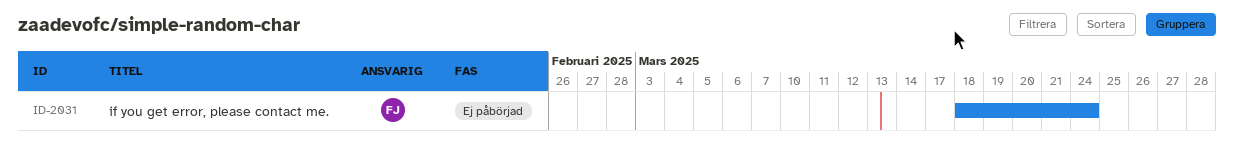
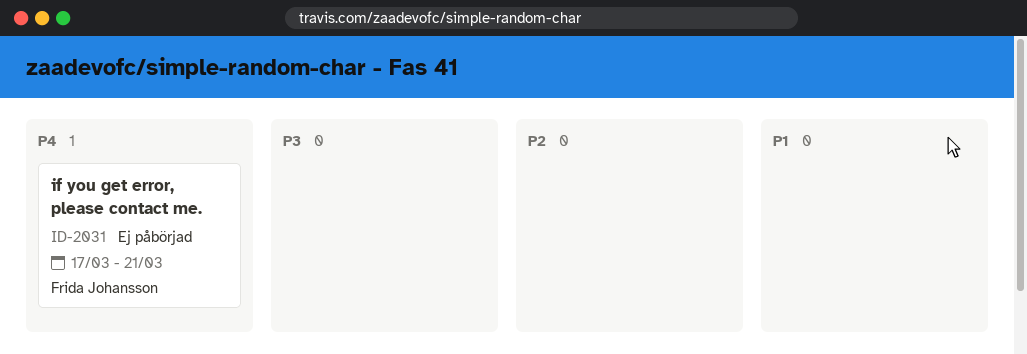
ID-2031, start: Mar 18 -> Mar 17
ID-2031, due: Mar 24 -> Mar 21

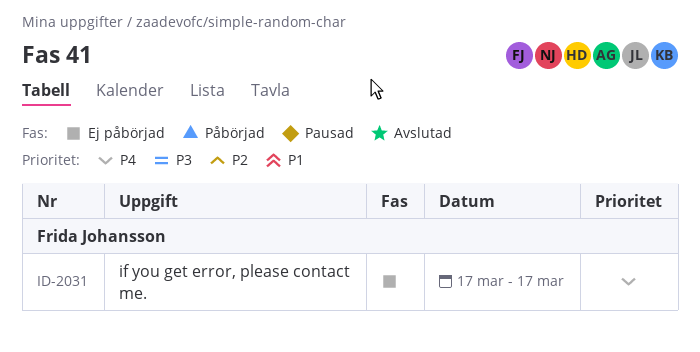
ID-2031, due: Mar 21 -> Mar 17

